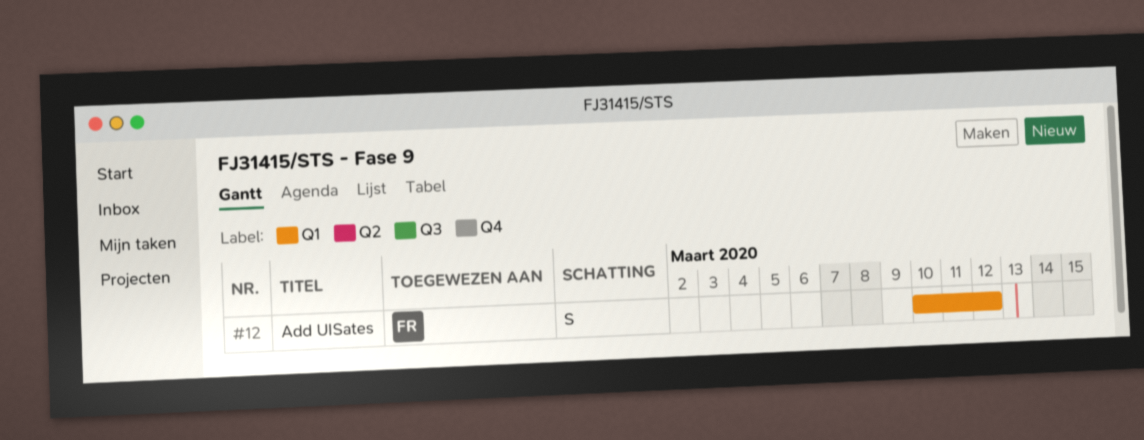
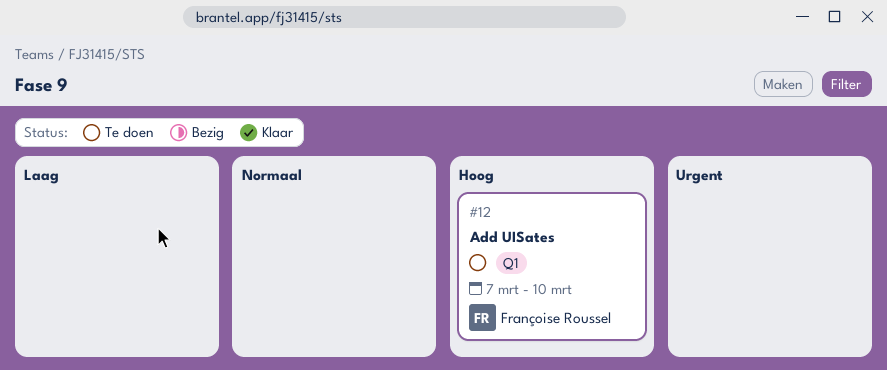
#12, start: Mar 10 -> Mar 7
#12, due: Mar 12 -> Mar 10

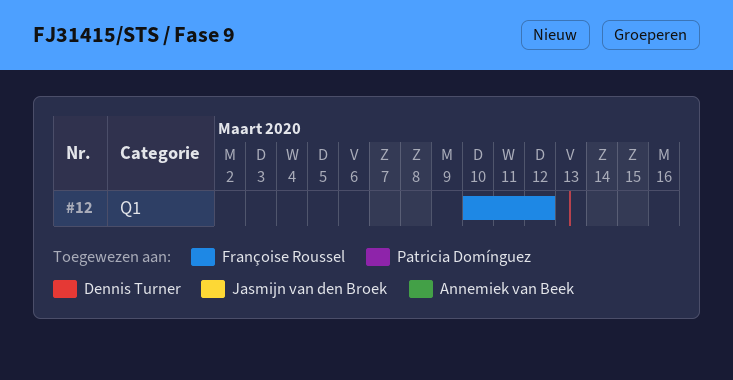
#12, start: Mar 7 -> Mar 10
#12, due: Mar 10 -> Mar 12

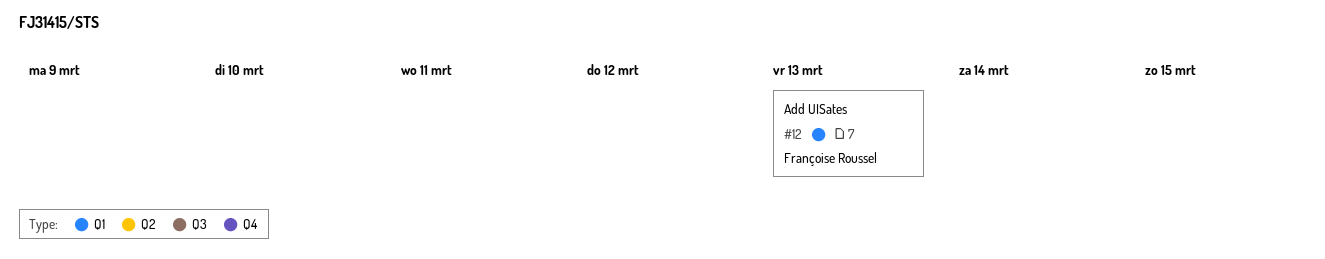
#12, due: Mar 12 -> Mar 13

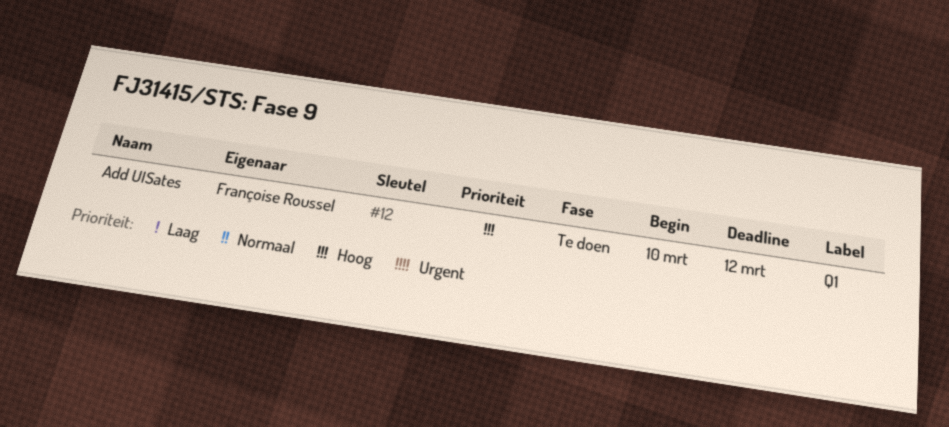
#12, due: Mar 13 -> Mar 12

